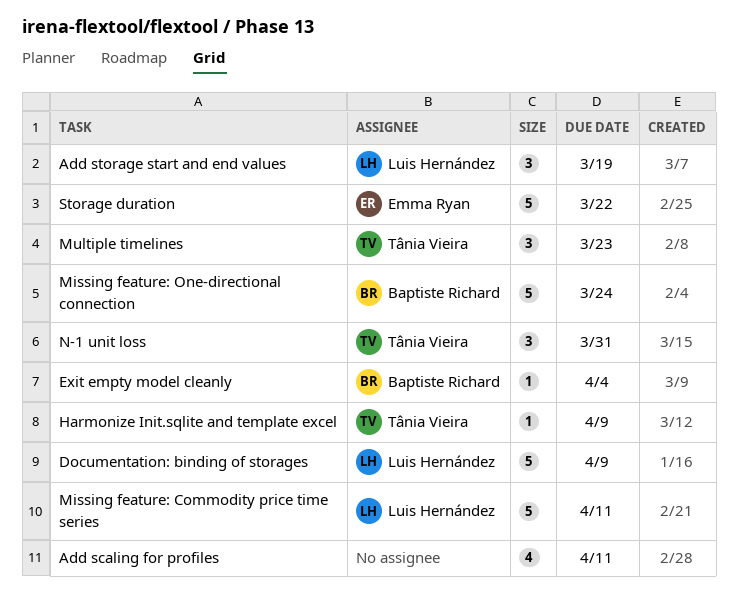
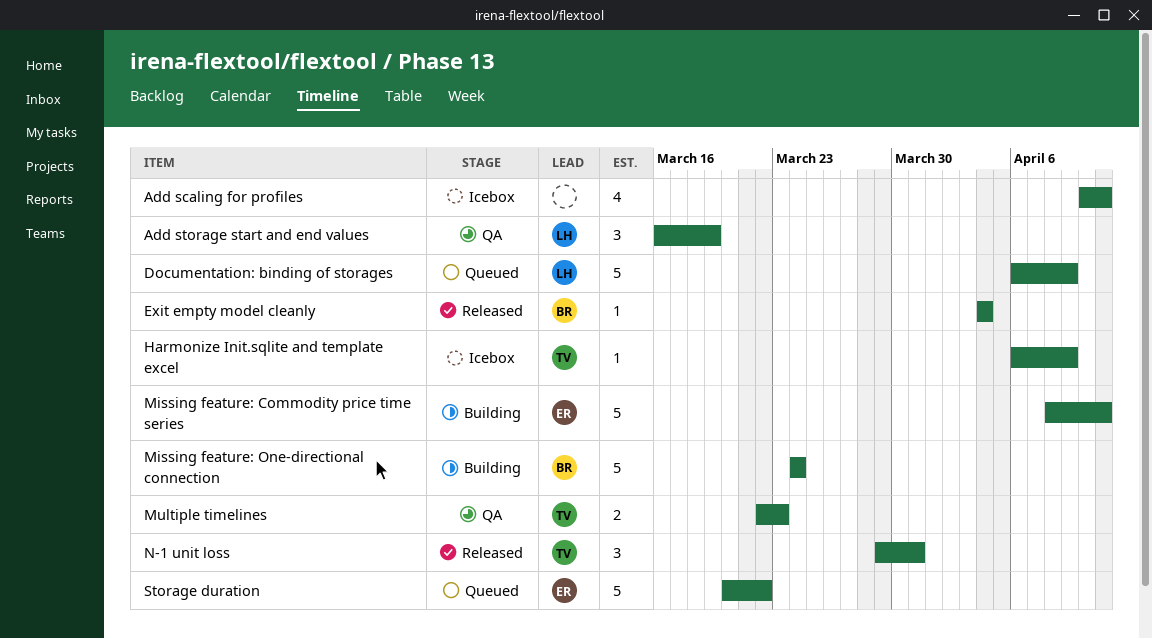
Missing feature: Commodity price time series, owner: Luis Hernández -> Emma Ryan
Multiple timelines, estimate: 3 -> 2

